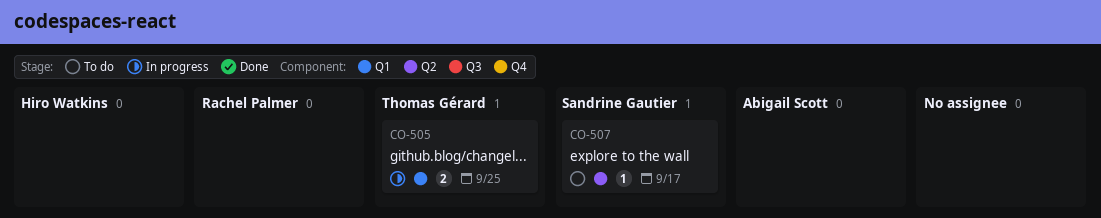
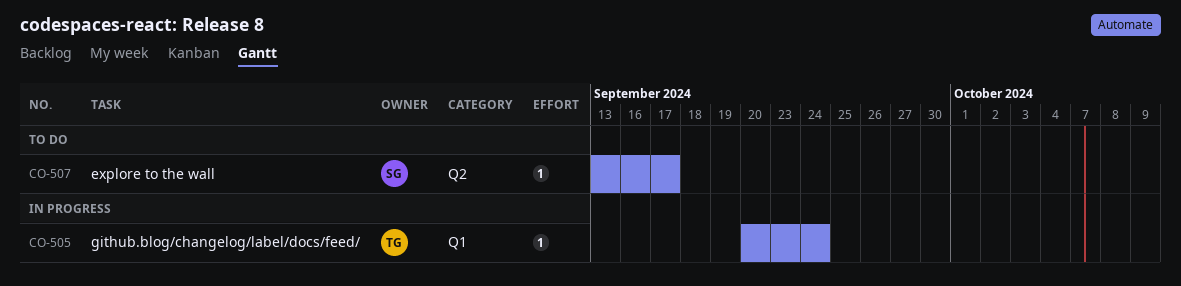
CO-505, estimate: 2 -> 1
CO-505, due: Sep 25 -> Sep 24

